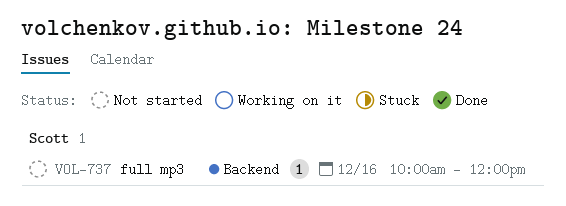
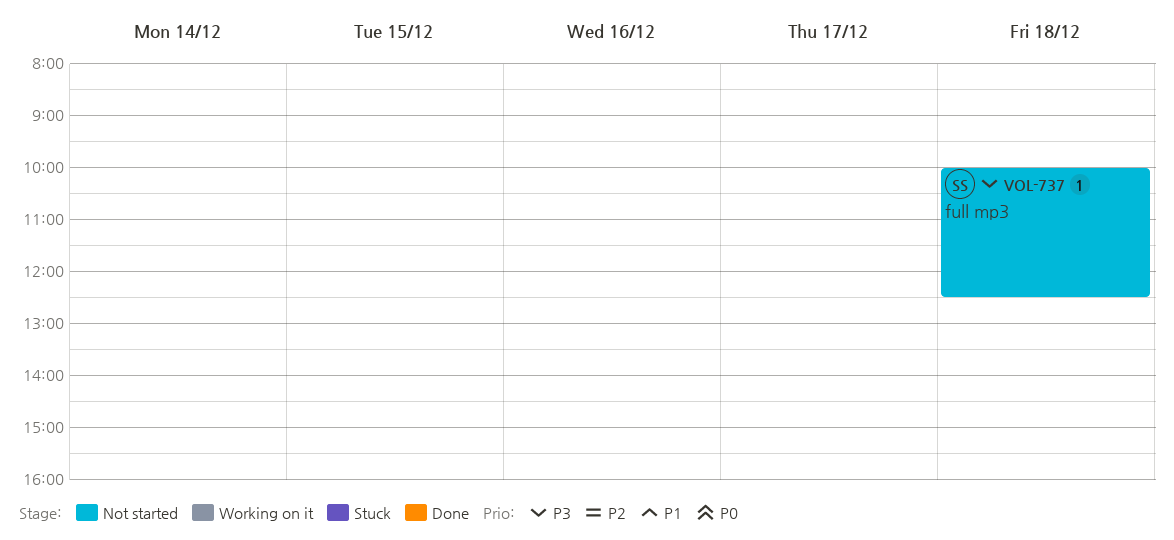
VOL-737, day: Dec 16 -> Dec 18
VOL-737, ends: 12:00 -> 12:30

